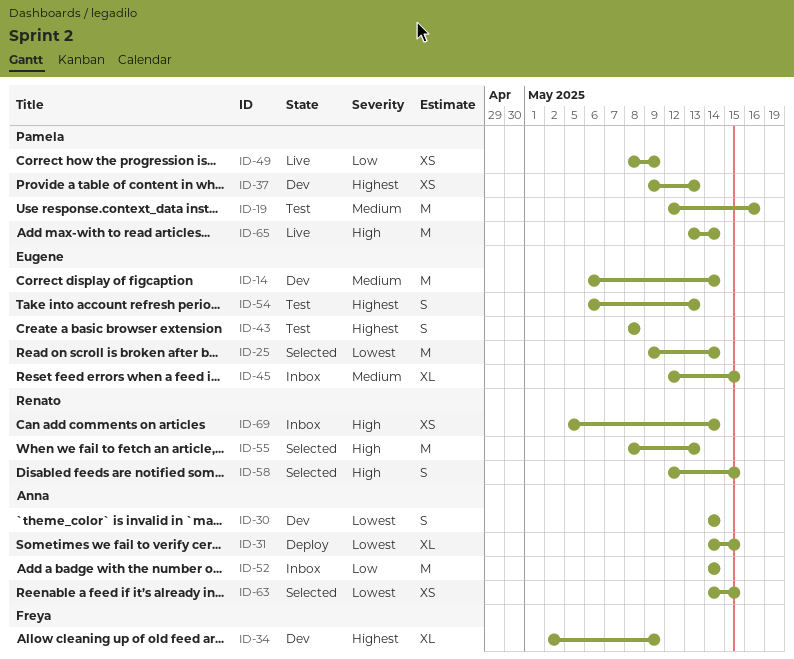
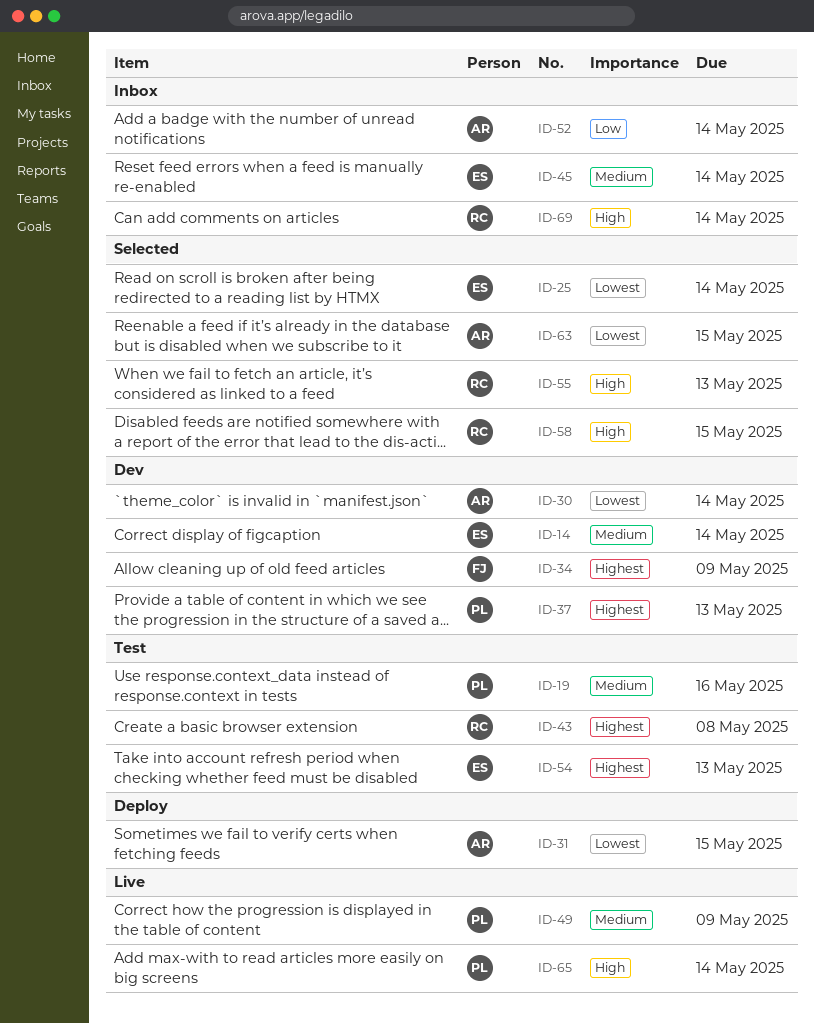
ID-43, owner: Eugene -> Renato
ID-45, due: May 15 -> May 14
ID-49, priority: Low -> Medium

